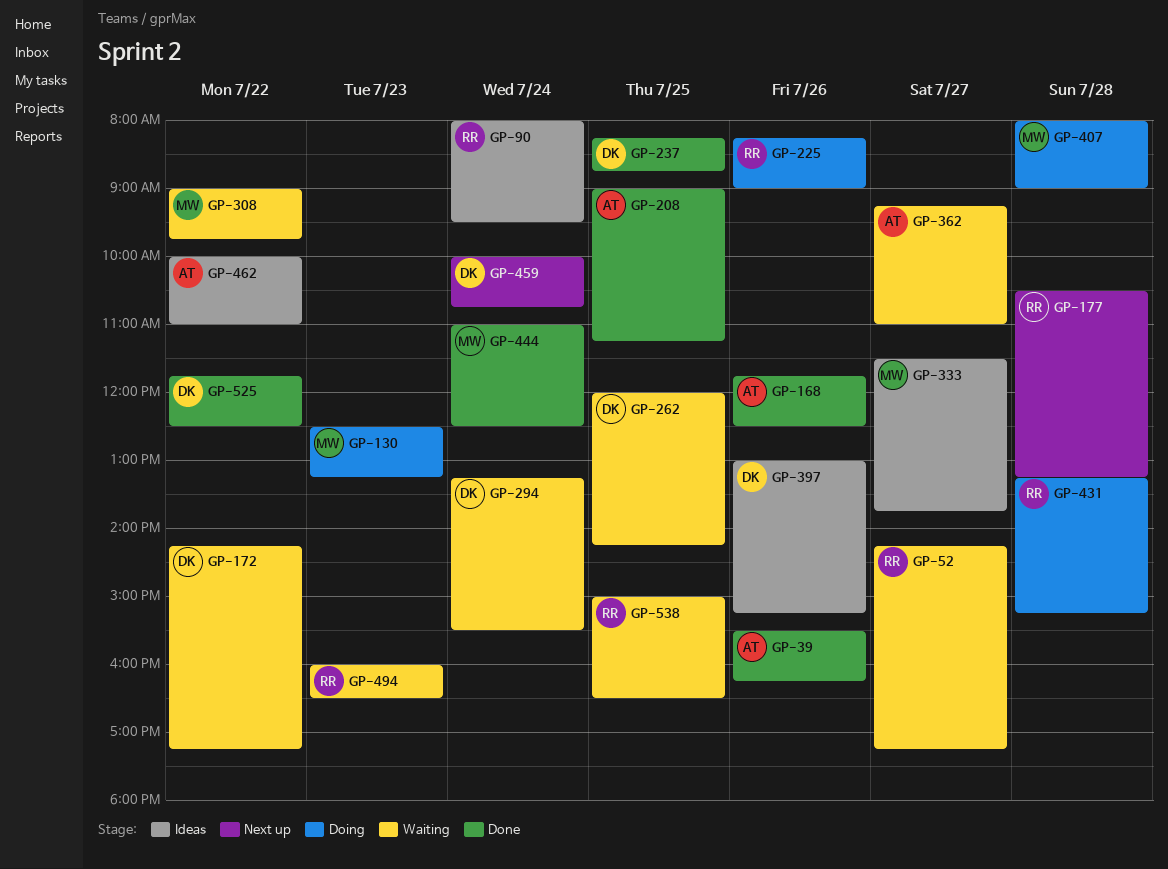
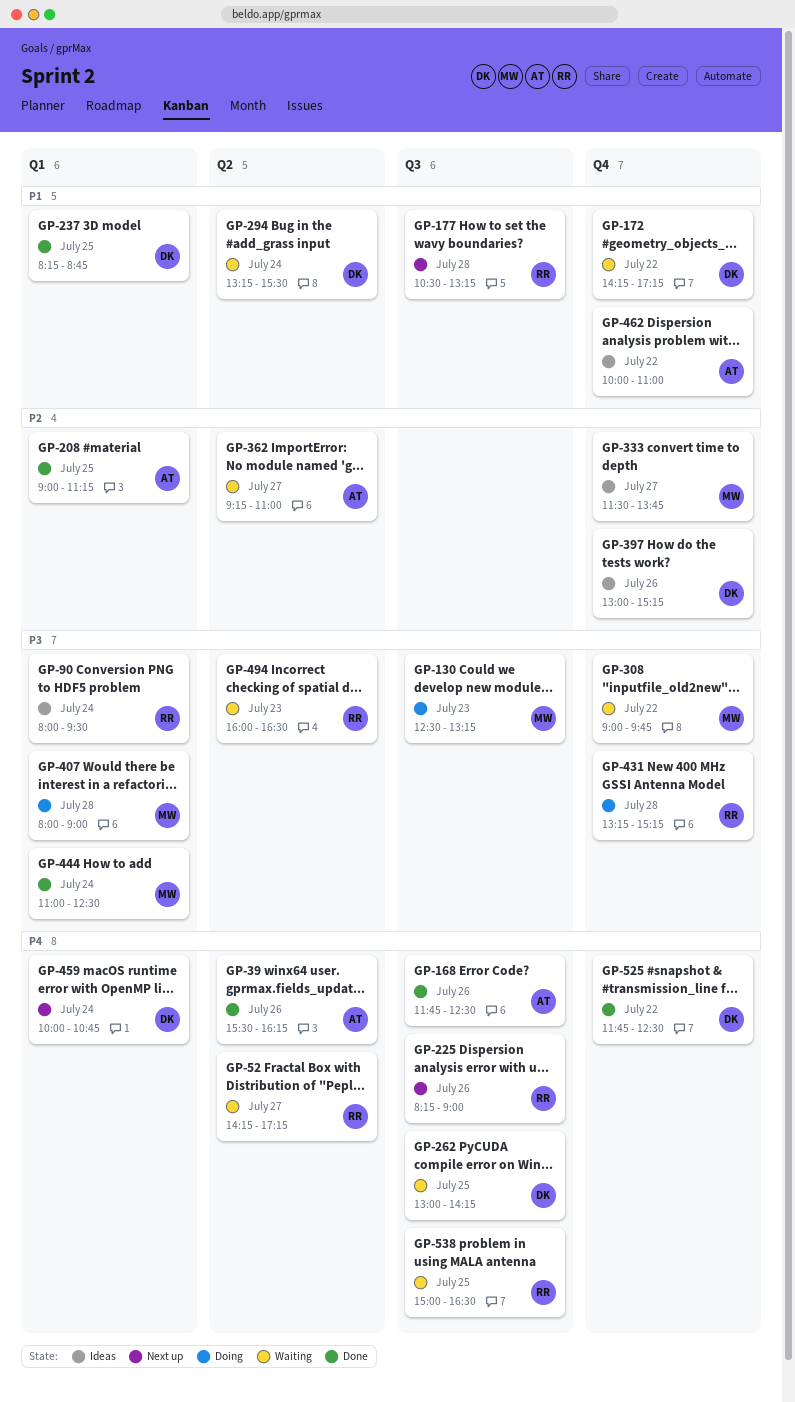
GP-225, status: Doing -> Next up
GP-262, begins: 12:00 -> 13:00

